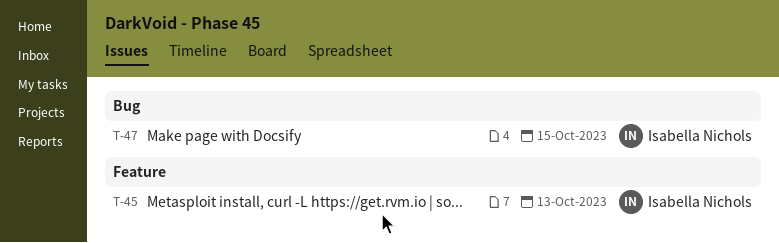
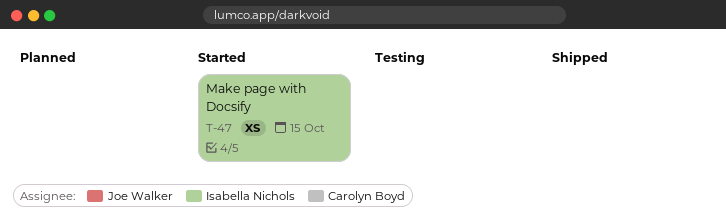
T-45: present -> none

